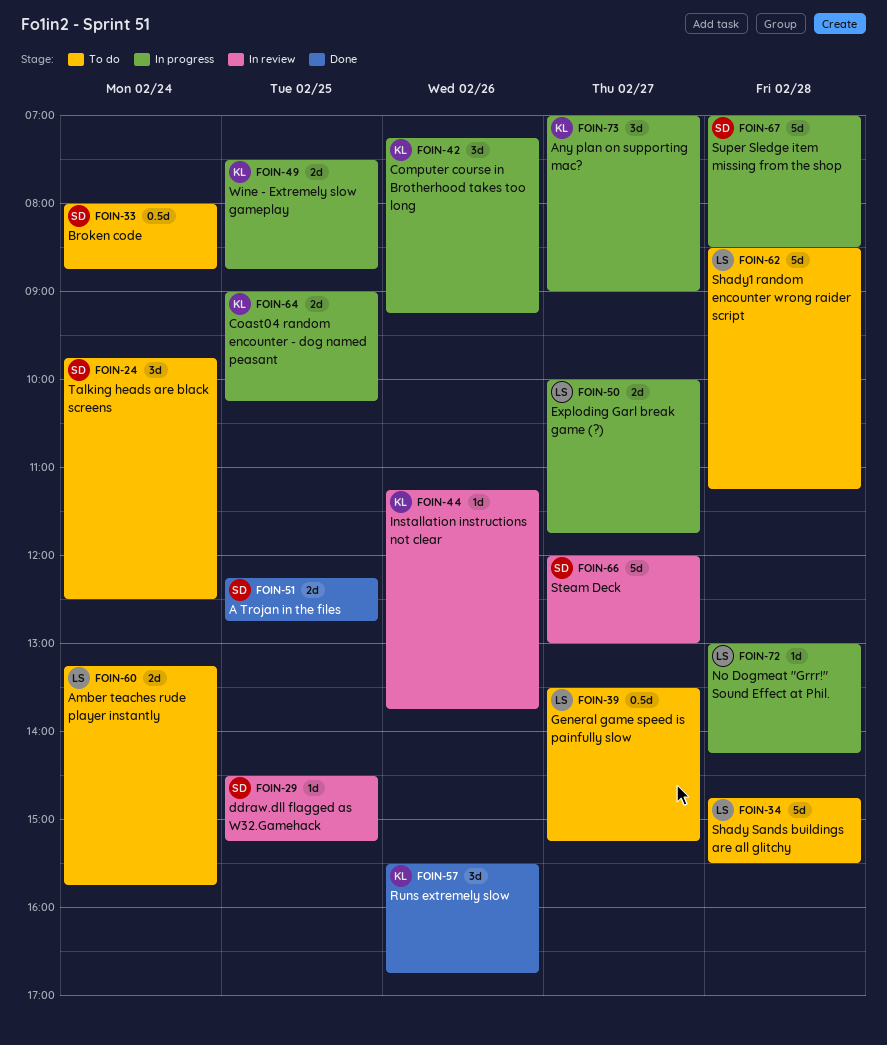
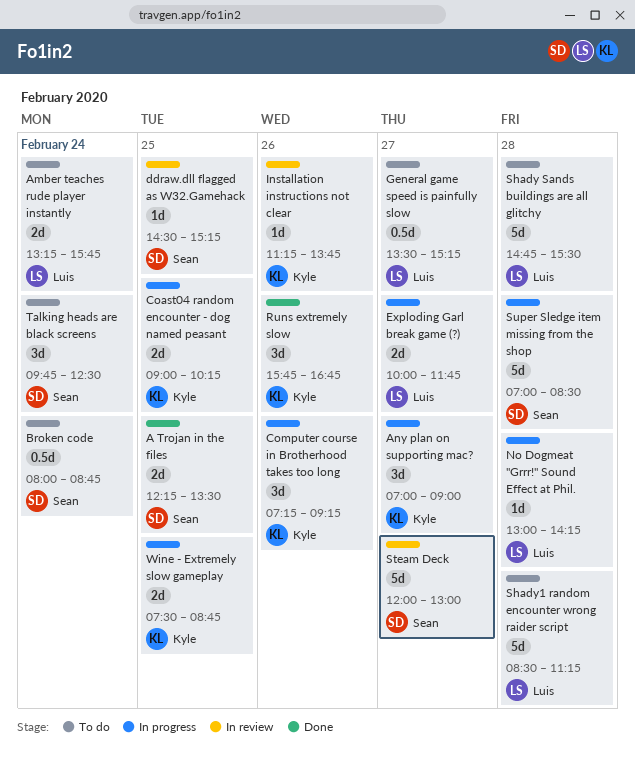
A Trojan in the files, ends: 12:45 -> 13:30
Runs extremely slow, begins: 15:30 -> 15:45

